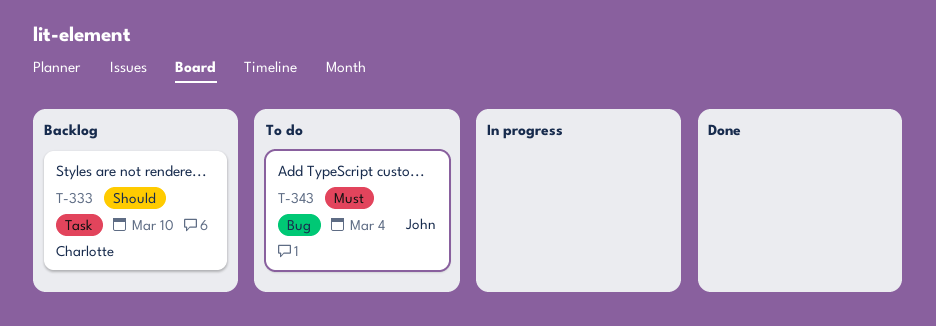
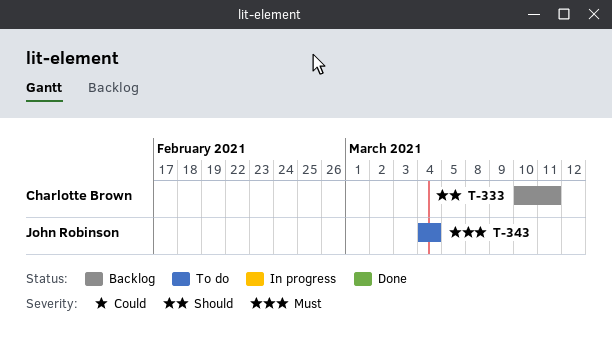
T-333, due: Mar 10 -> Mar 11

